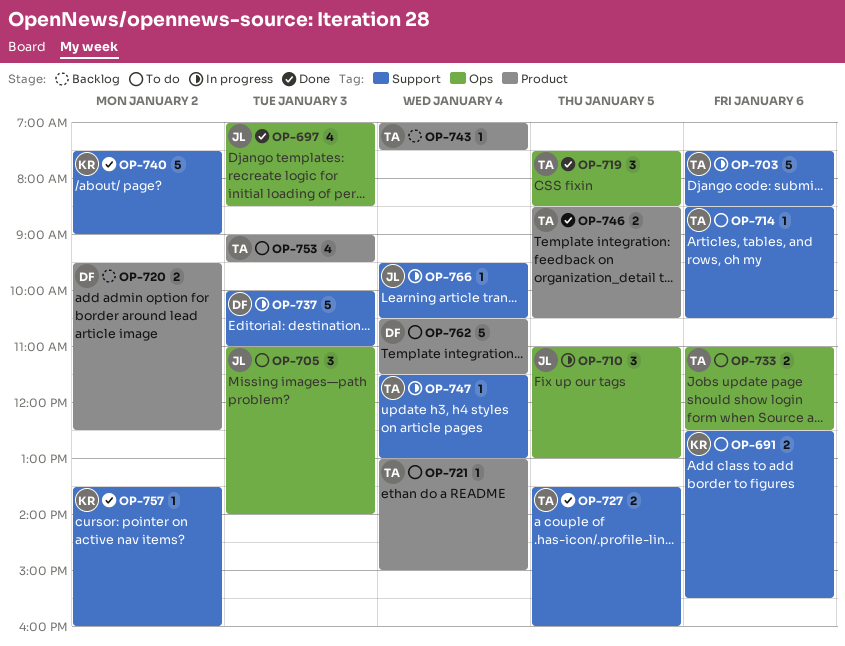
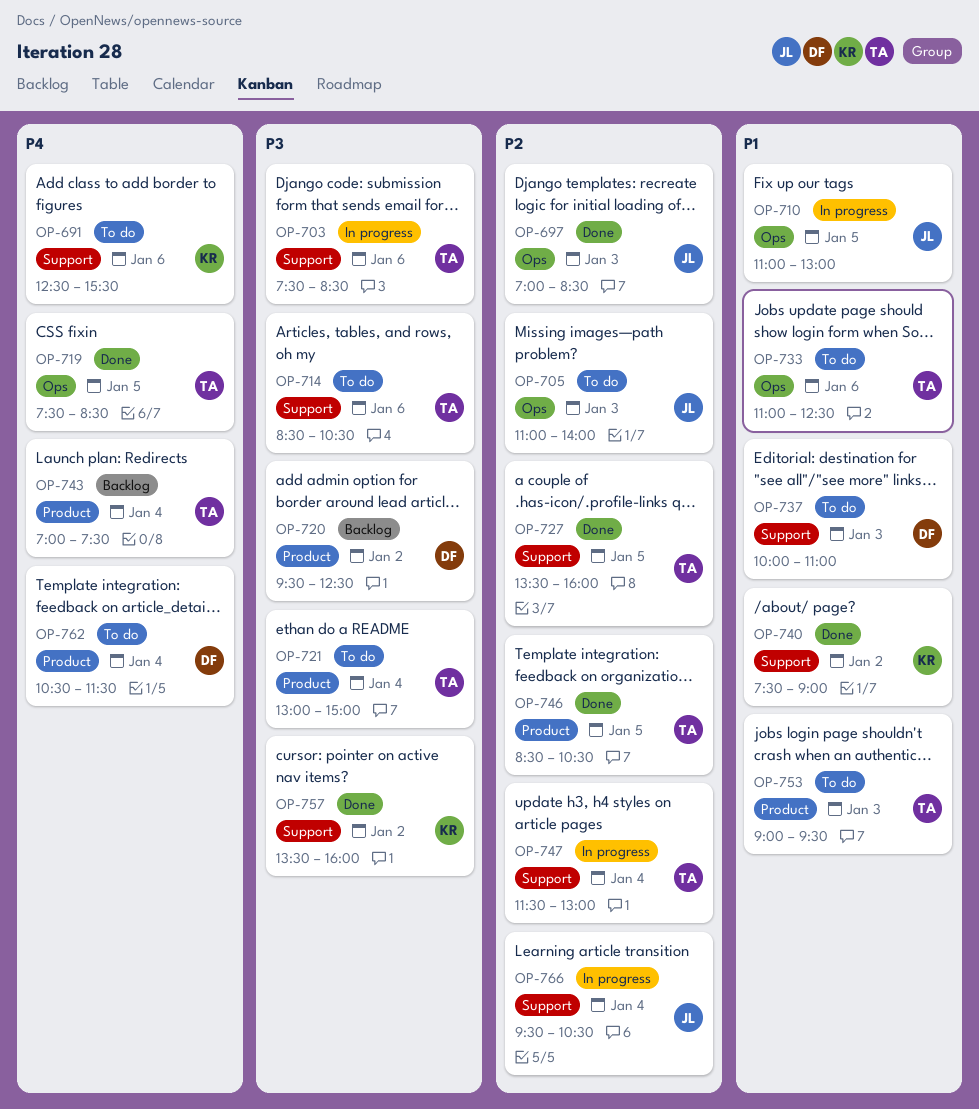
OP-737, status: In progress -> To do

